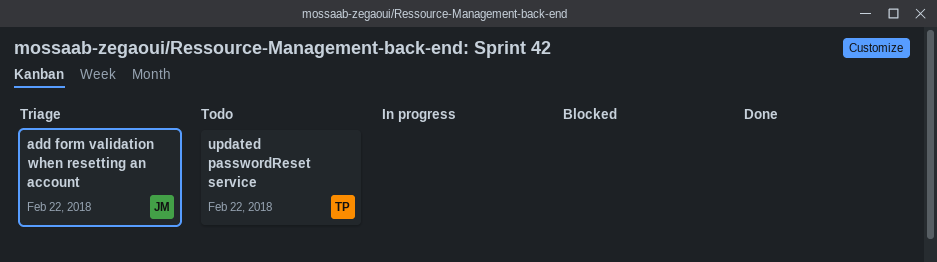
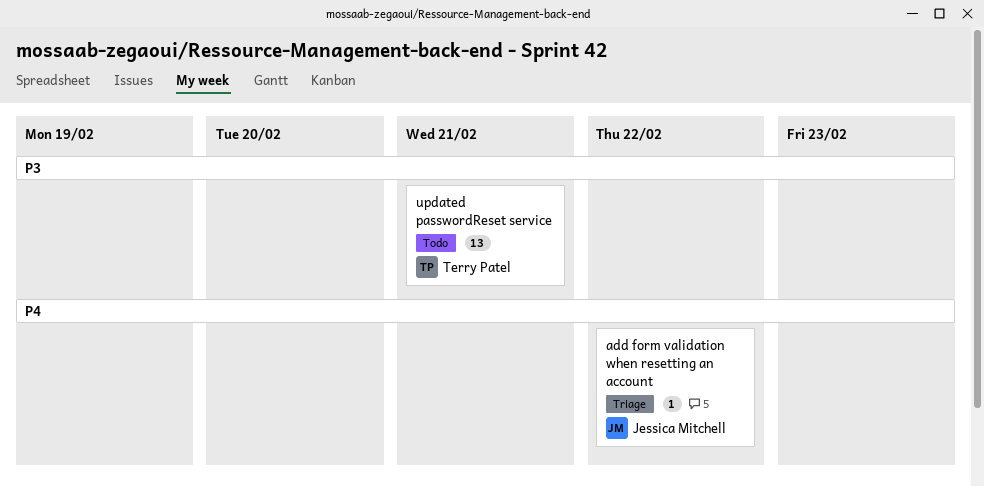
updated passwordReset service, due: Feb 22 -> Feb 21

